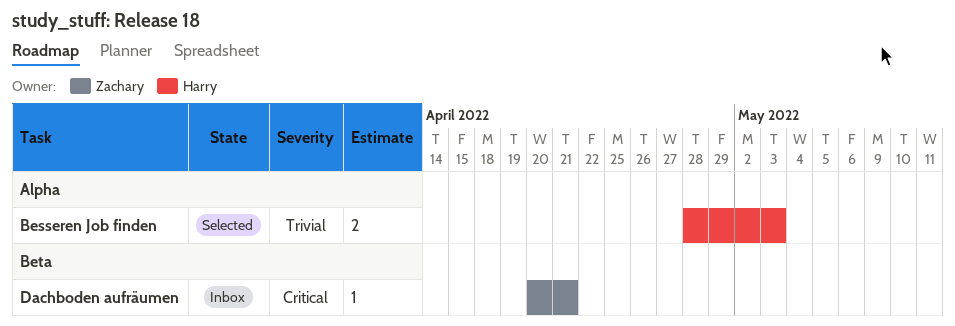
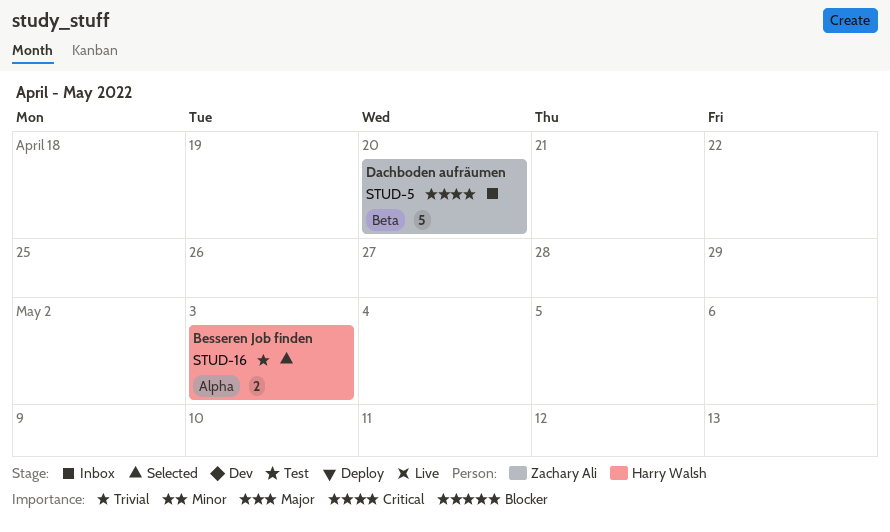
Dachboden aufräumen, estimate: 1 -> 5
Dachboden aufräumen, due: Apr 21 -> Apr 20

